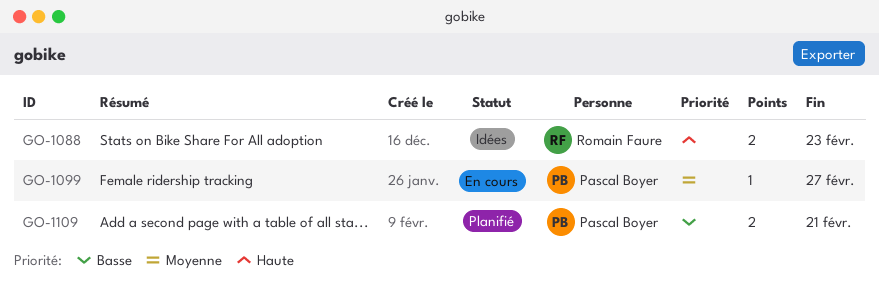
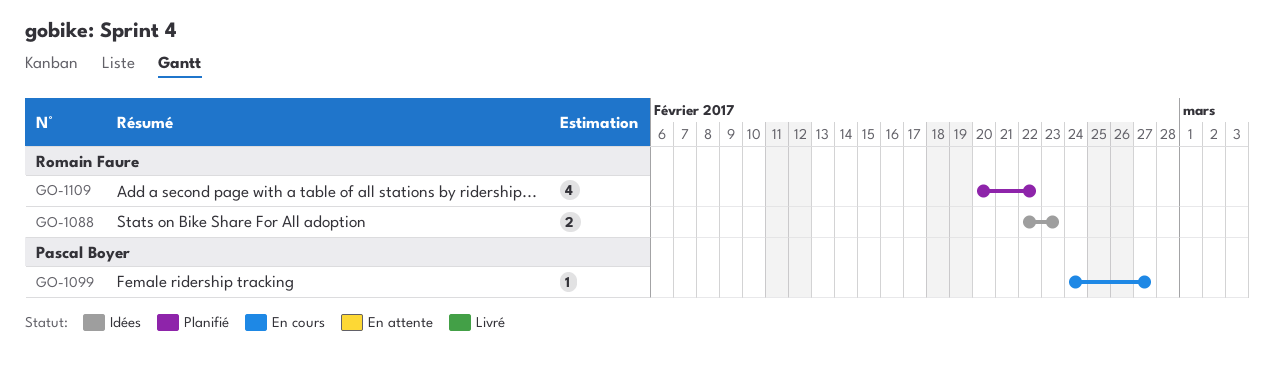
GO-1109, owner: Pascal Boyer -> Romain Faure
GO-1109, estimate: 2 -> 4
GO-1109, due: Feb 21 -> Feb 22

